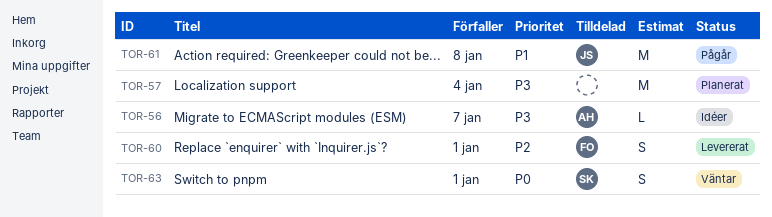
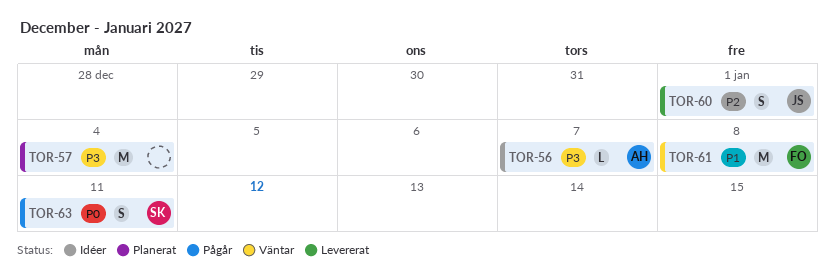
TOR-60, owner: FO -> JS
TOR-61, status: Pågår -> Väntar
TOR-61, owner: JS -> FO
TOR-63, status: Väntar -> Pågår
TOR-63, due: Jan 1 -> Jan 11

